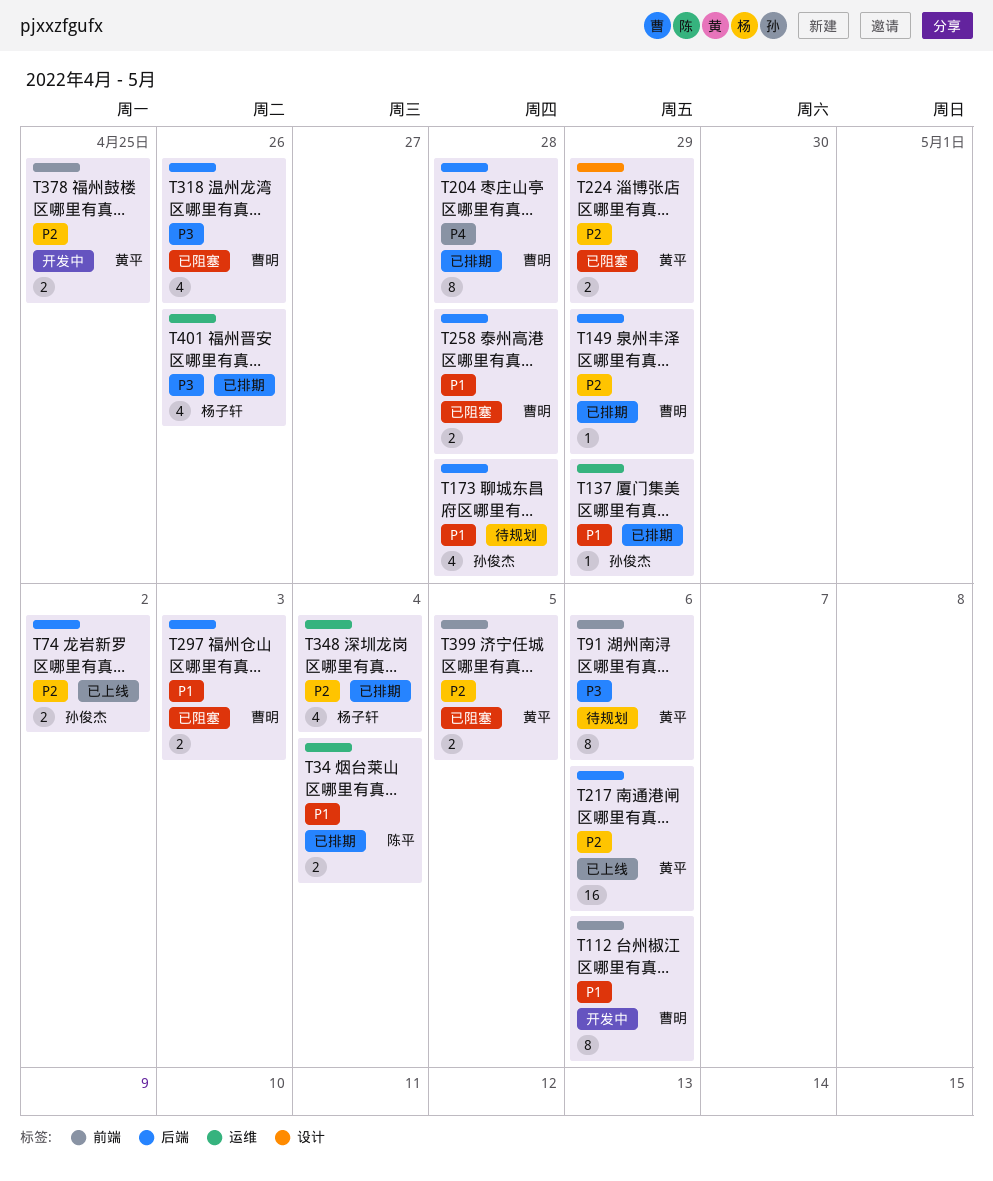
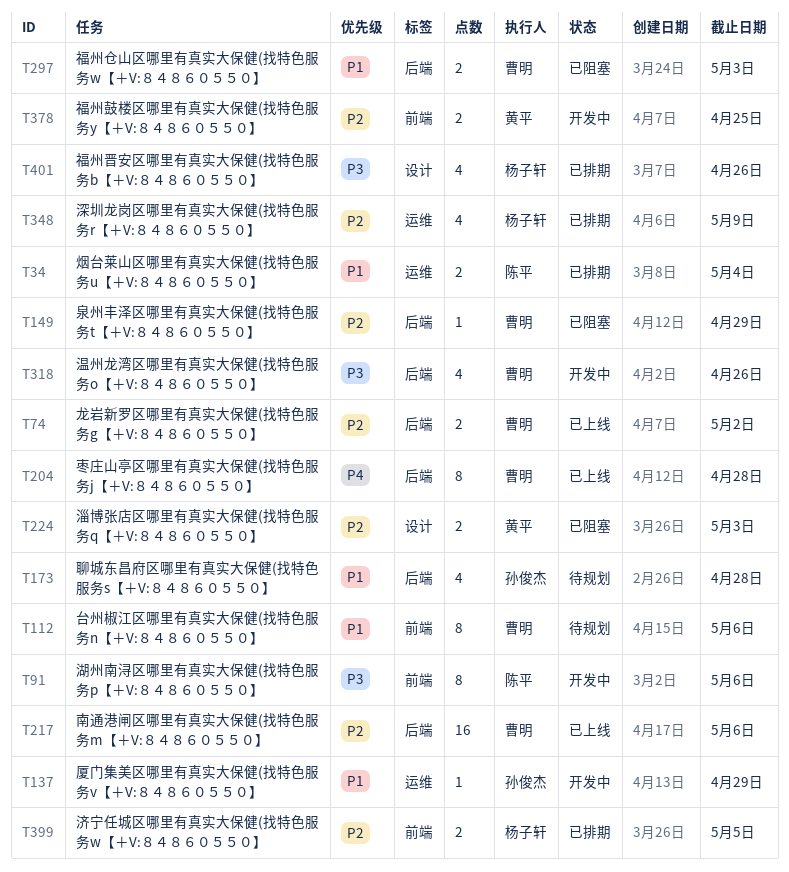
T74, owner: 孙俊杰 -> 曹明
T91, status: 待规划 -> 开发中
T91, owner: 黄平 -> 陈平
T112, status: 开发中 -> 待规划
T137, status: 已排期 -> 开发中
T149, status: 已排期 -> 已阻塞
T204, status: 已排期 -> 已上线
T217, owner: 黄平 -> 曹明
T224, due: Apr 29 -> May 3
T258: present -> none
T318, status: 已阻塞 -> 开发中
T348, due: May 4 -> May 9
T399, status: 已阻塞 -> 已排期
T399, owner: 黄平 -> 杨子轩
T401, label: 运维 -> 设计

